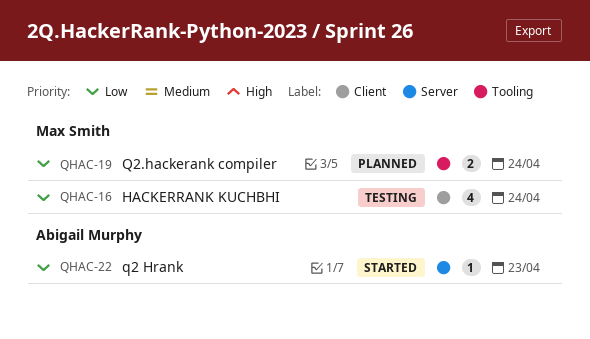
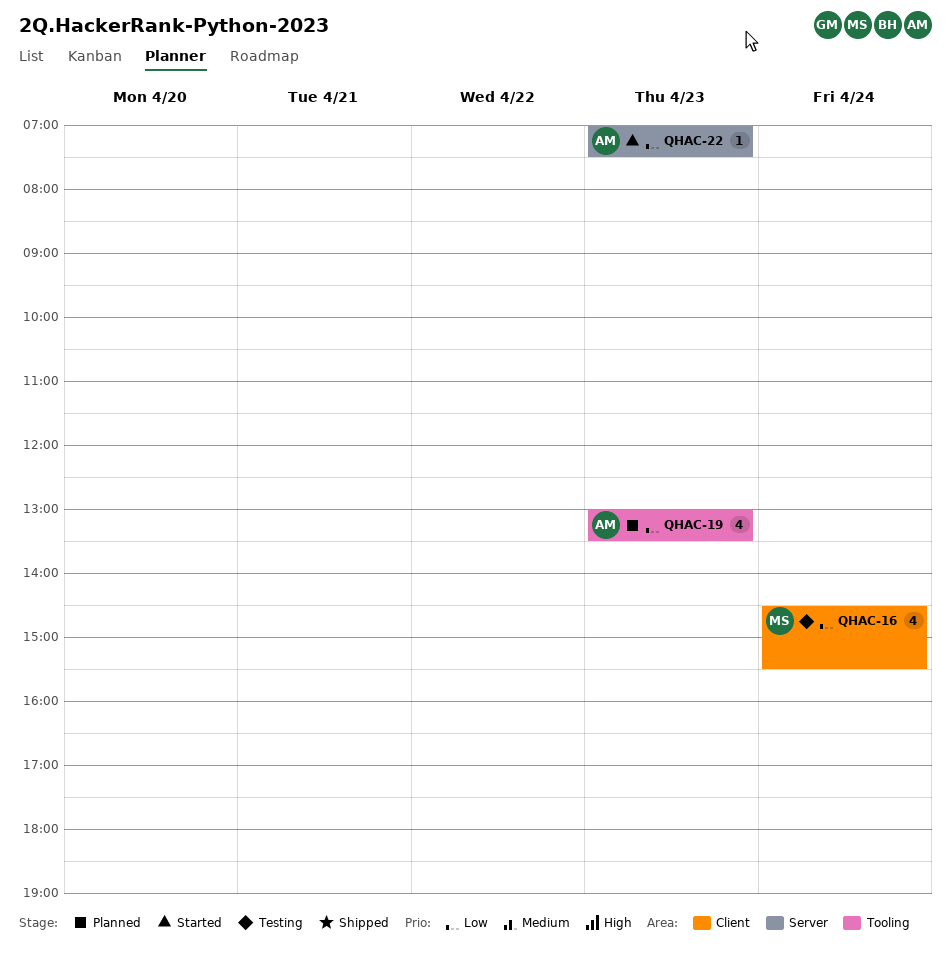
QHAC-19, owner: Max Smith -> Abigail Murphy
QHAC-19, estimate: 2 -> 4
QHAC-19, day: Apr 24 -> Apr 23

